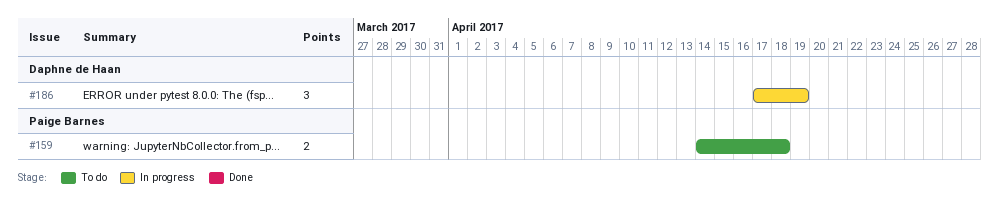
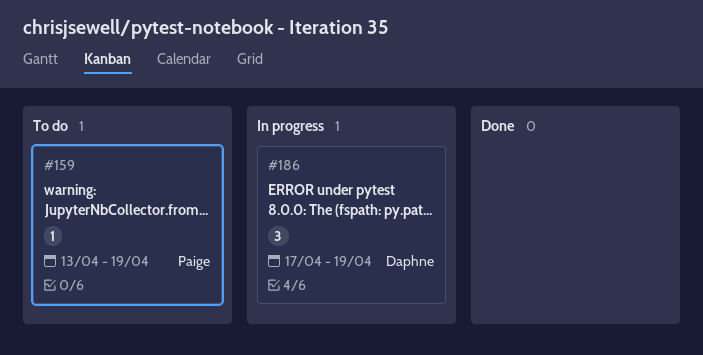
#159, estimate: 2 -> 1
#159, start: Apr 14 -> Apr 13
#159, due: Apr 18 -> Apr 19

